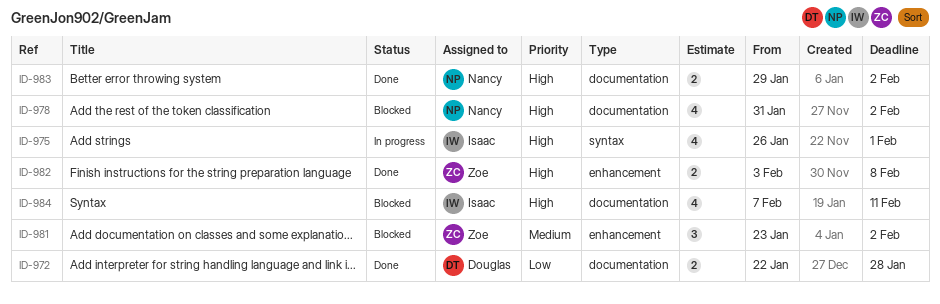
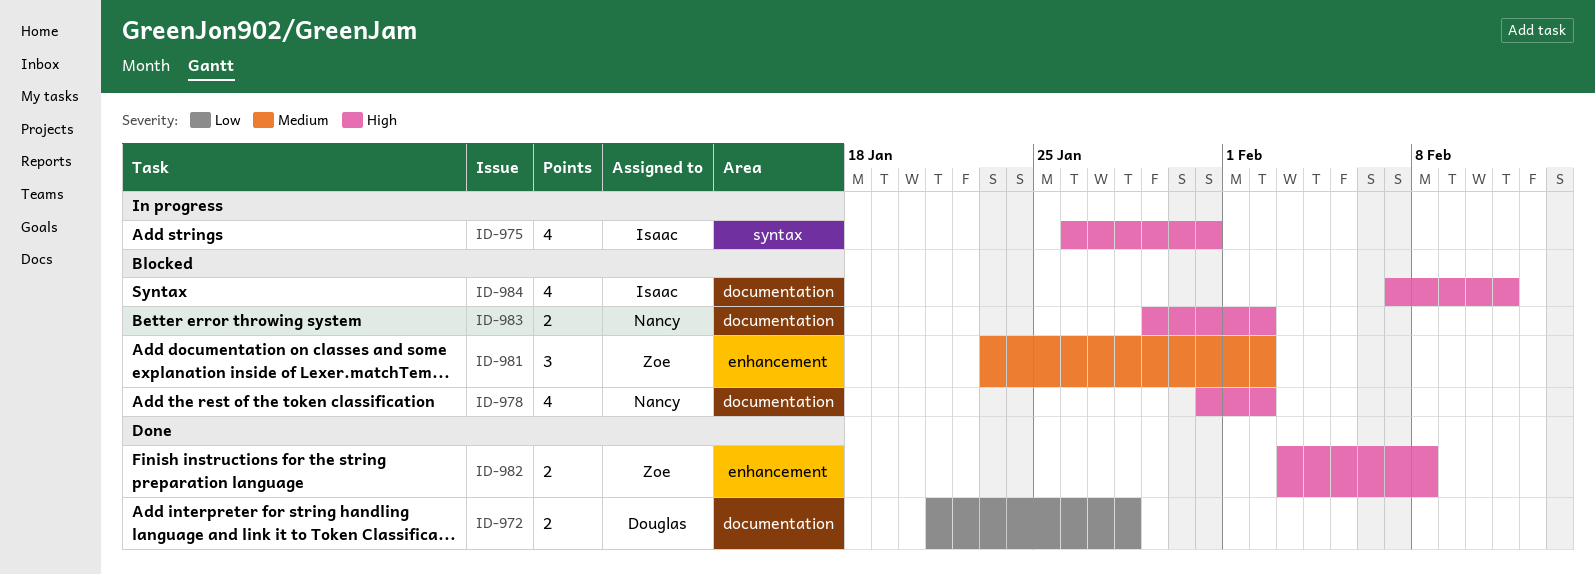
ID-972, start: Jan 22 -> Jan 21
ID-975, due: Feb 1 -> Jan 31
ID-983, status: Done -> Blocked

